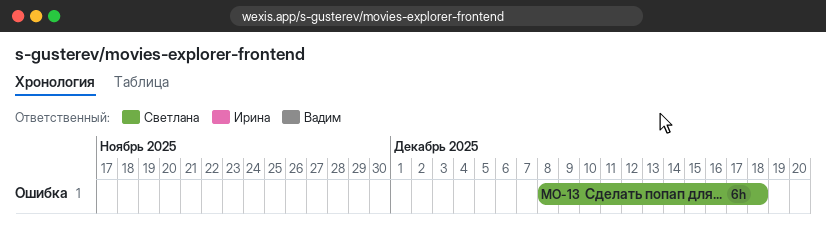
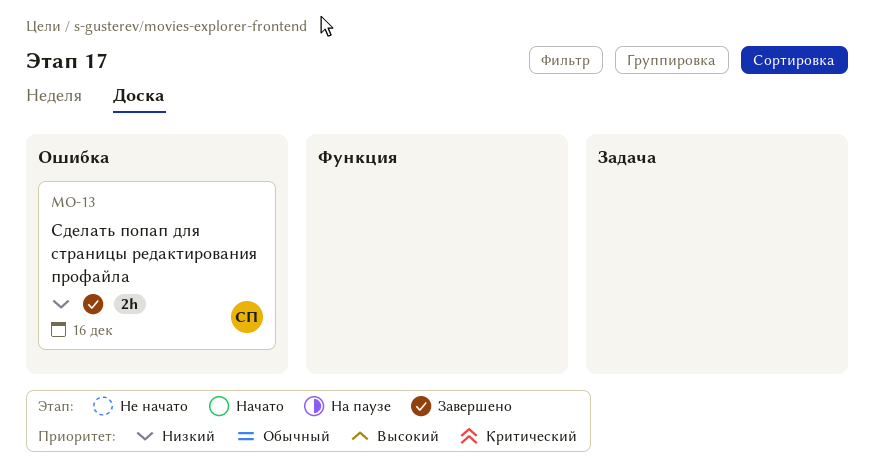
MO-13, estimate: 6h -> 2h
MO-13, due: Dec 18 -> Dec 16

